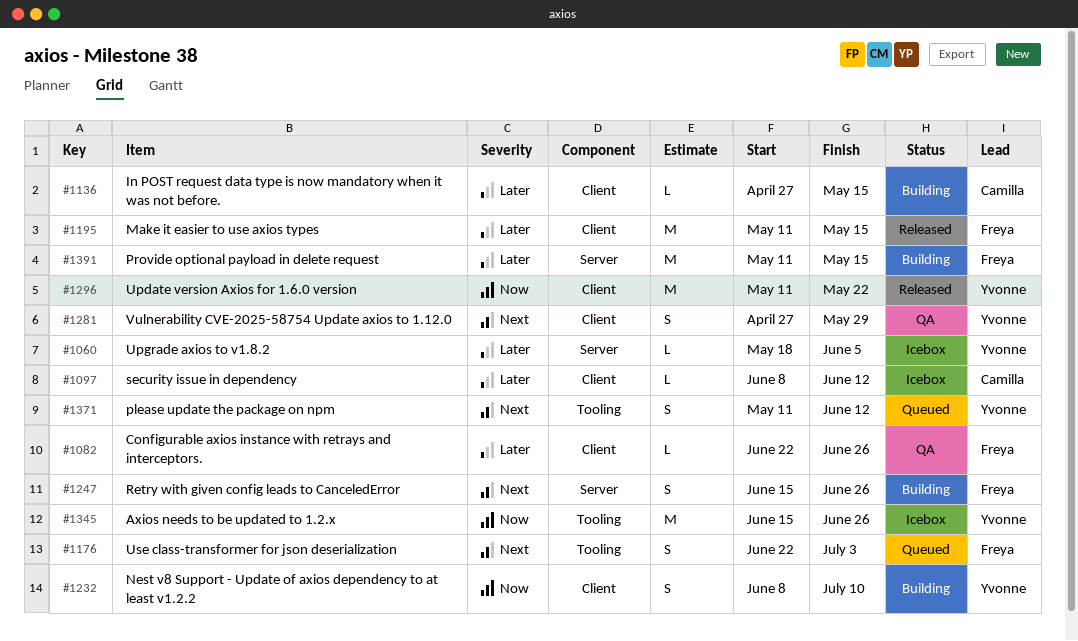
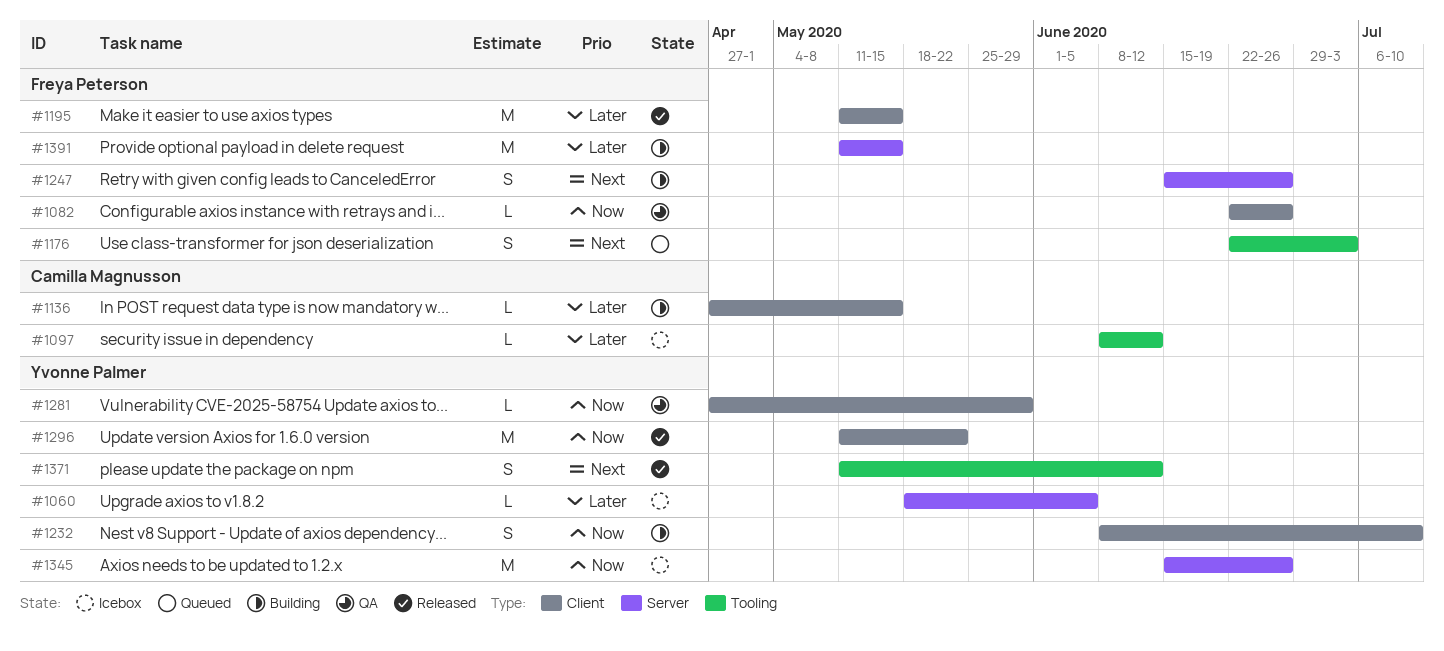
#1082, priority: Later -> Now
#1097, label: Client -> Tooling
#1281, priority: Next -> Now
#1281, estimate: S -> L
#1345, label: Tooling -> Server
#1371, status: Queued -> Released

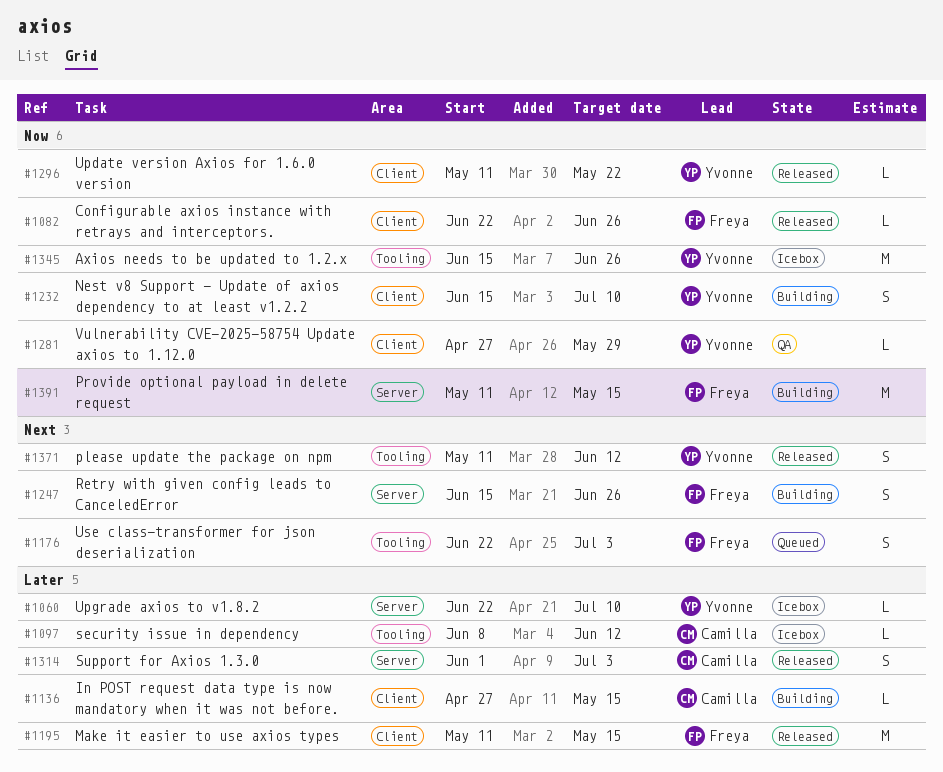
#1060, start: May 18 -> Jun 22
#1060, due: Jun 5 -> Jul 10
#1082, status: QA -> Released
#1232, start: Jun 8 -> Jun 15
#1296, estimate: M -> L
#1314: none -> present
#1345, label: Server -> Tooling
#1391, priority: Later -> Now

